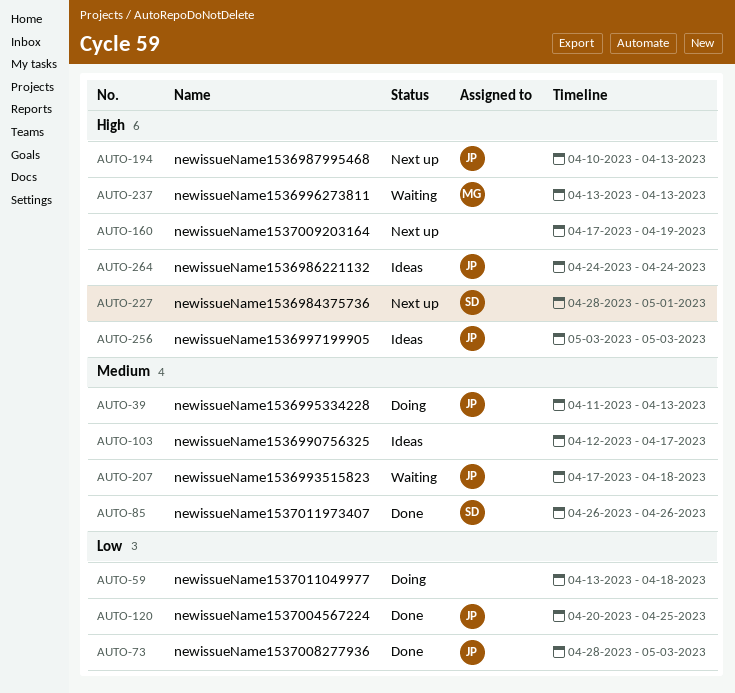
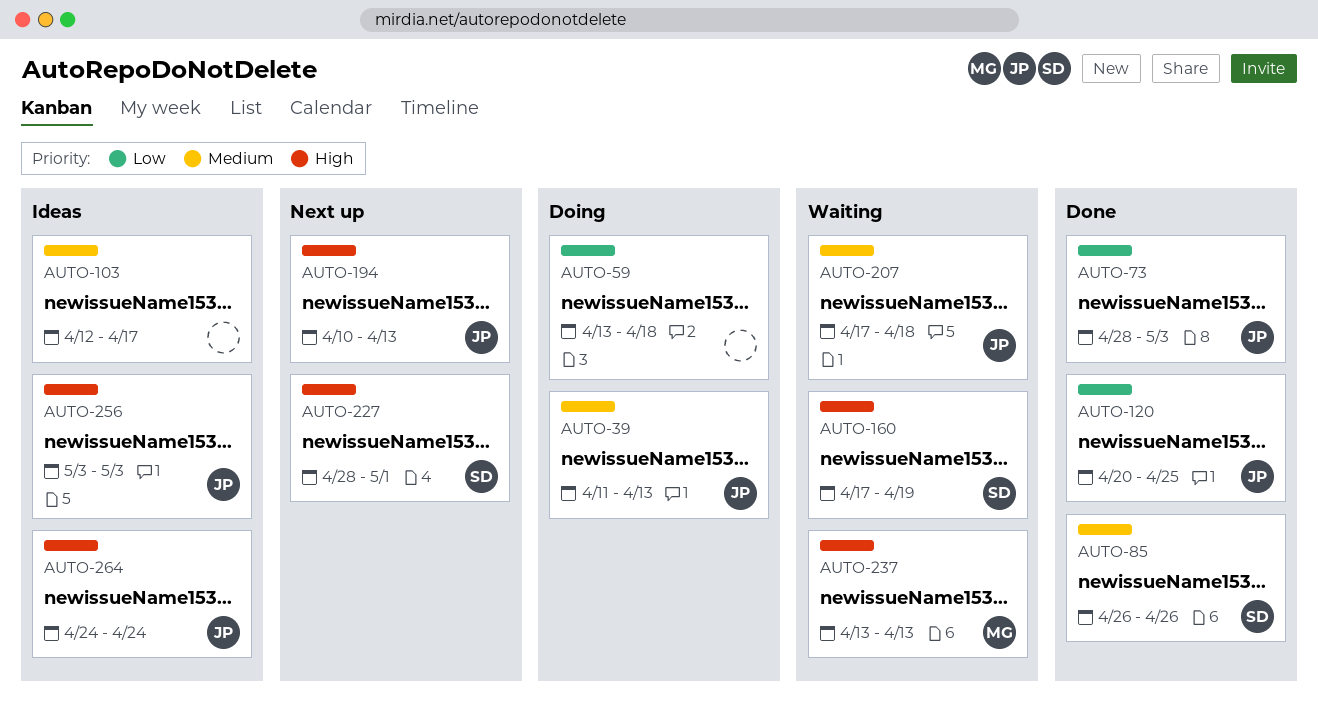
AUTO-160, status: Next up -> Waiting
AUTO-160, owner: none -> SD

